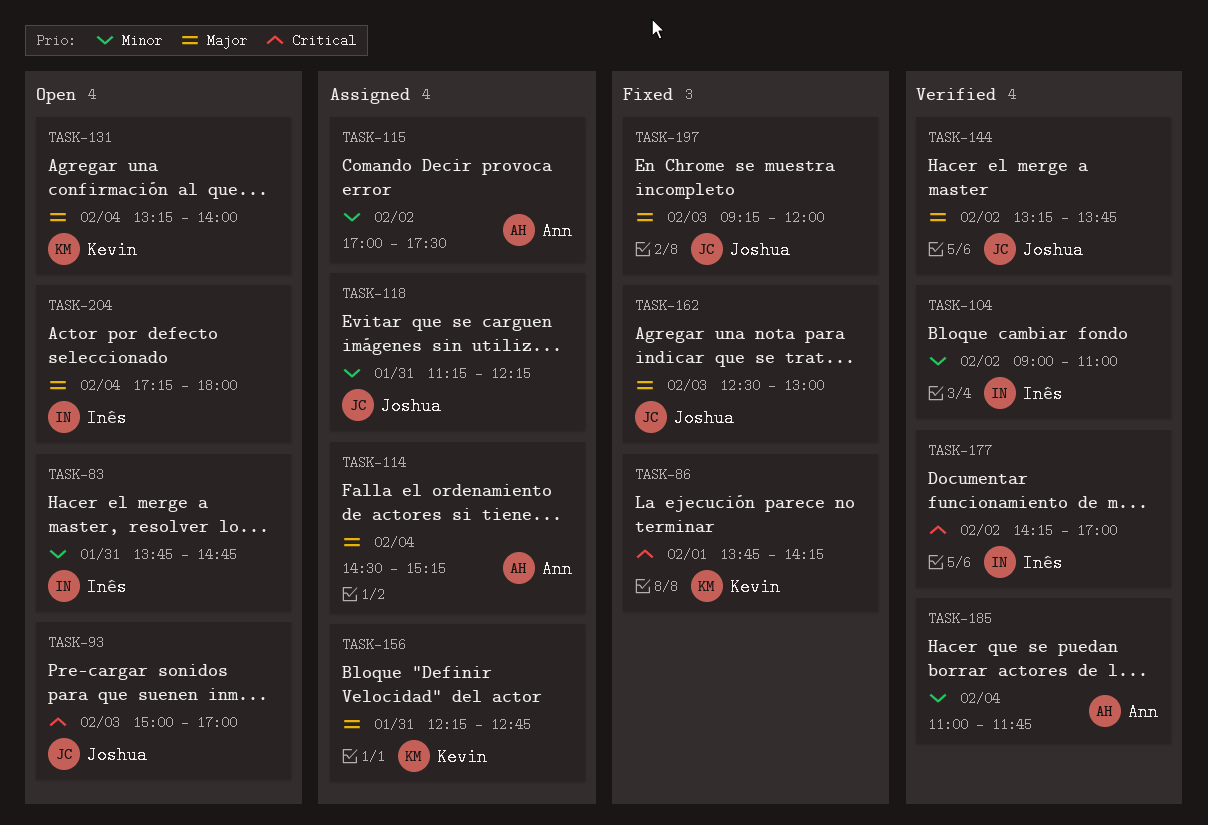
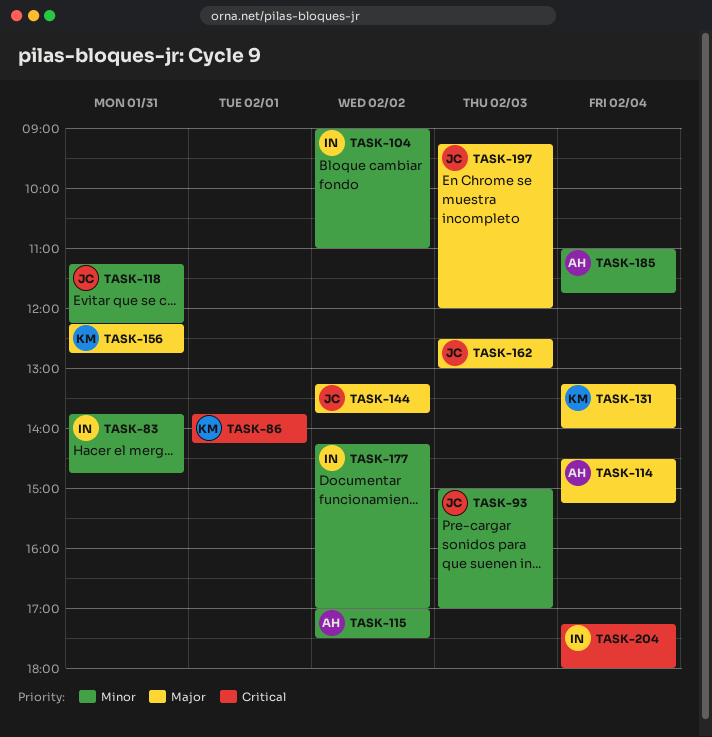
TASK-93, priority: Critical -> Minor
TASK-177, priority: Critical -> Minor
TASK-204, priority: Major -> Critical

